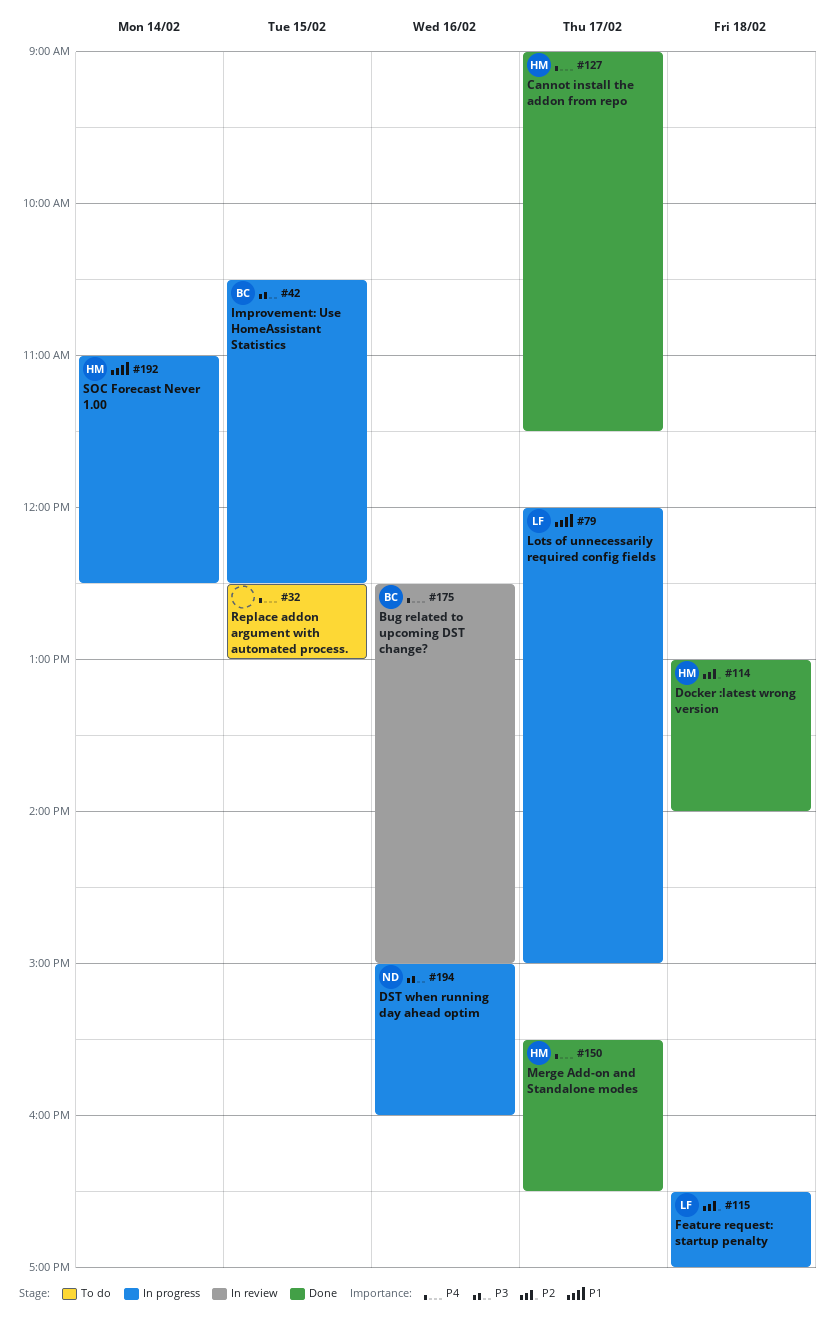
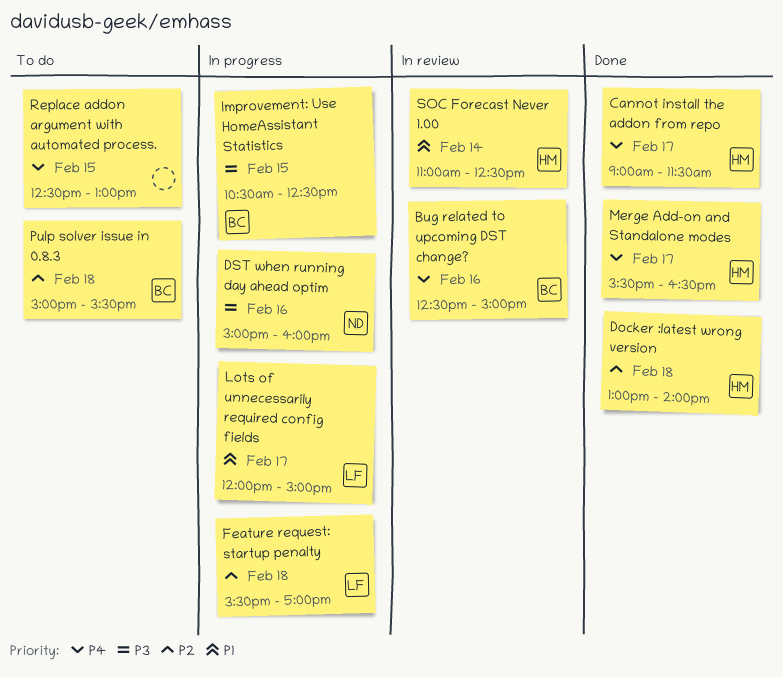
Feature request: startup penalty, begins: 16:30 -> 15:30
Pulp solver issue in 0.8.3: none -> present
SOC Forecast Never 1.00, status: In progress -> In review

